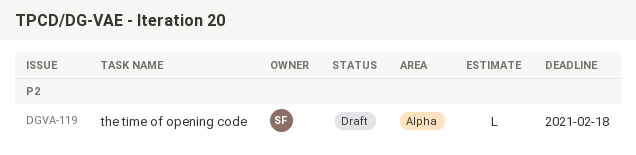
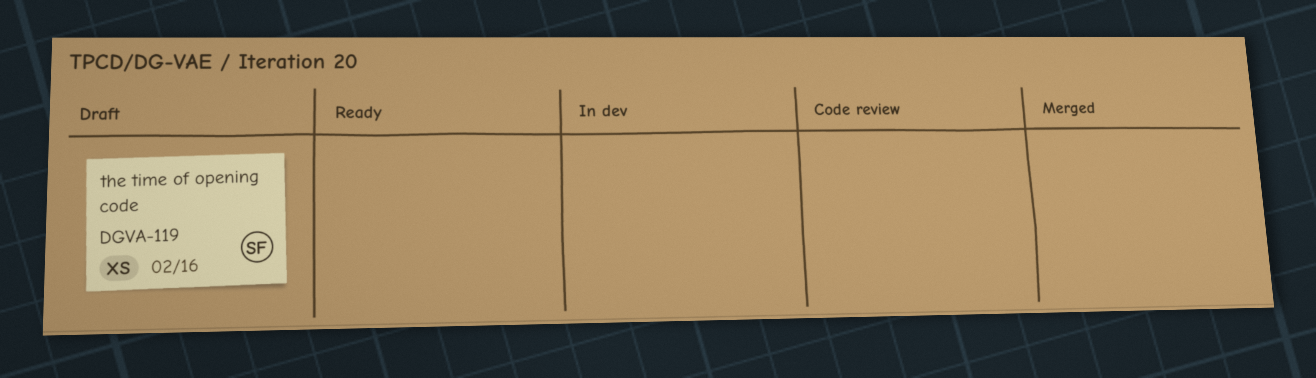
DGVA-119, estimate: L -> XS
DGVA-119, due: Feb 18 -> Feb 16

